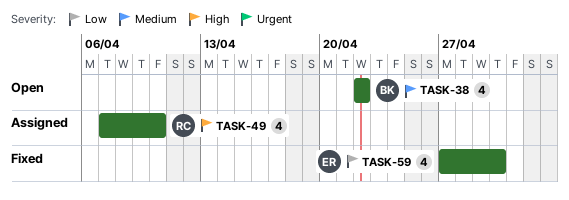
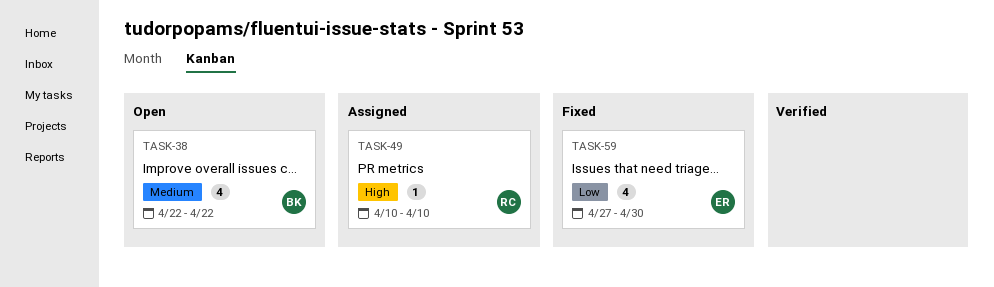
TASK-49, estimate: 4 -> 1
TASK-49, start: Apr 7 -> Apr 10

